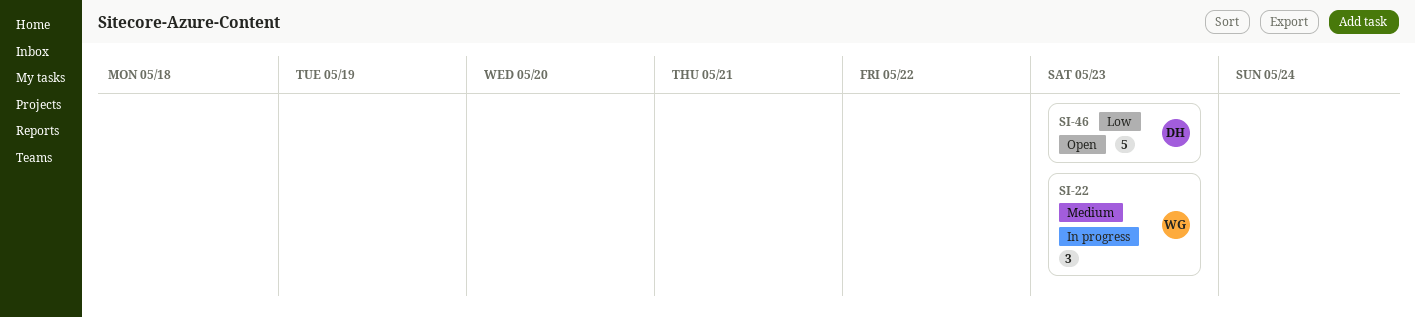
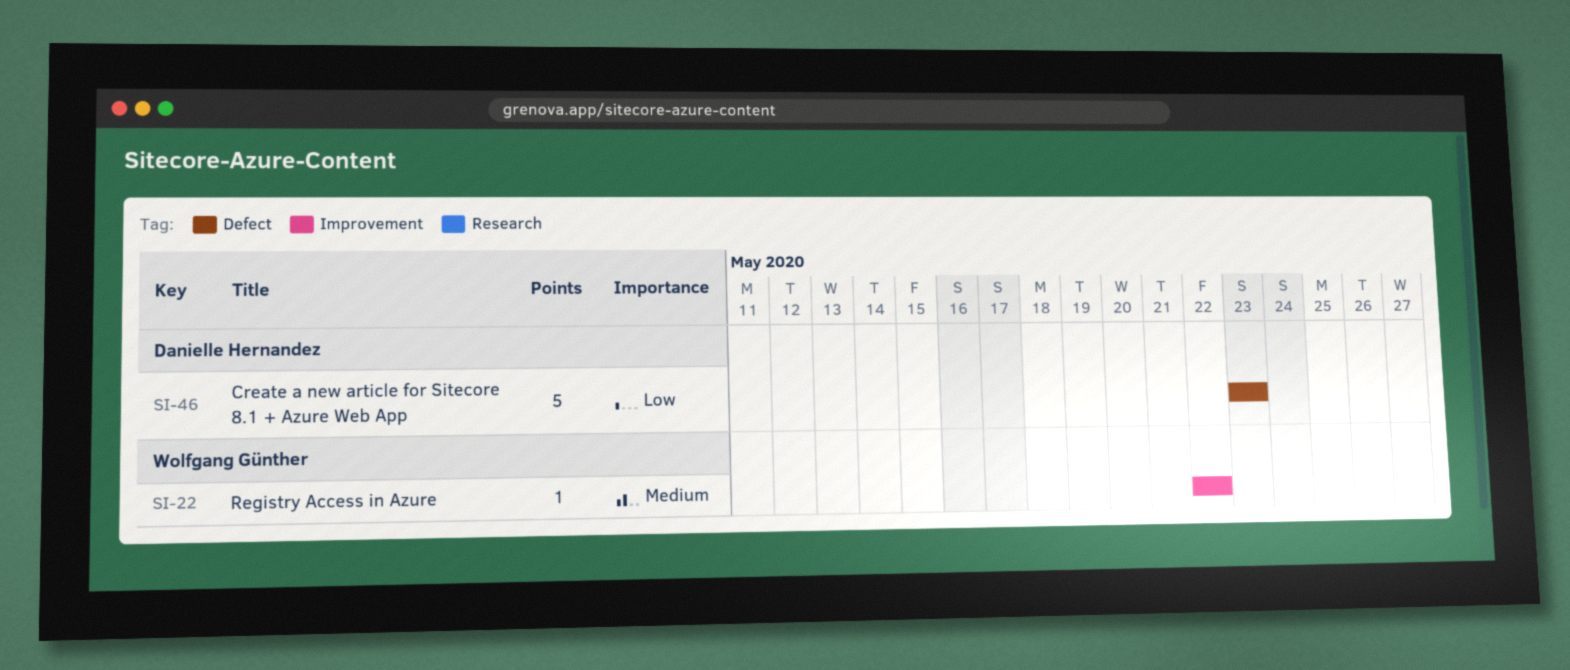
SI-22, estimate: 3 -> 1
SI-22, due: May 23 -> May 22

